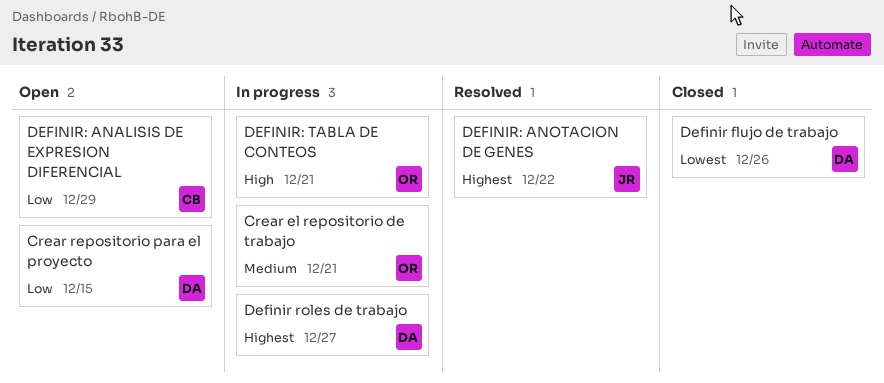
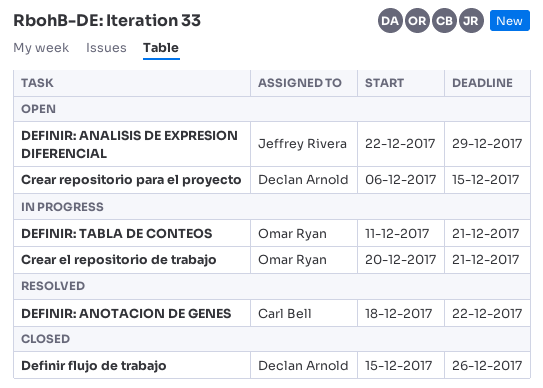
Definir roles de trabajo: present -> none
DEFINIR: ANALISIS DE EXPRESION DIFERENCIAL, owner: Carl Bell -> Jeffrey Rivera
DEFINIR: ANOTACION DE GENES, owner: Jeffrey Rivera -> Carl Bell

